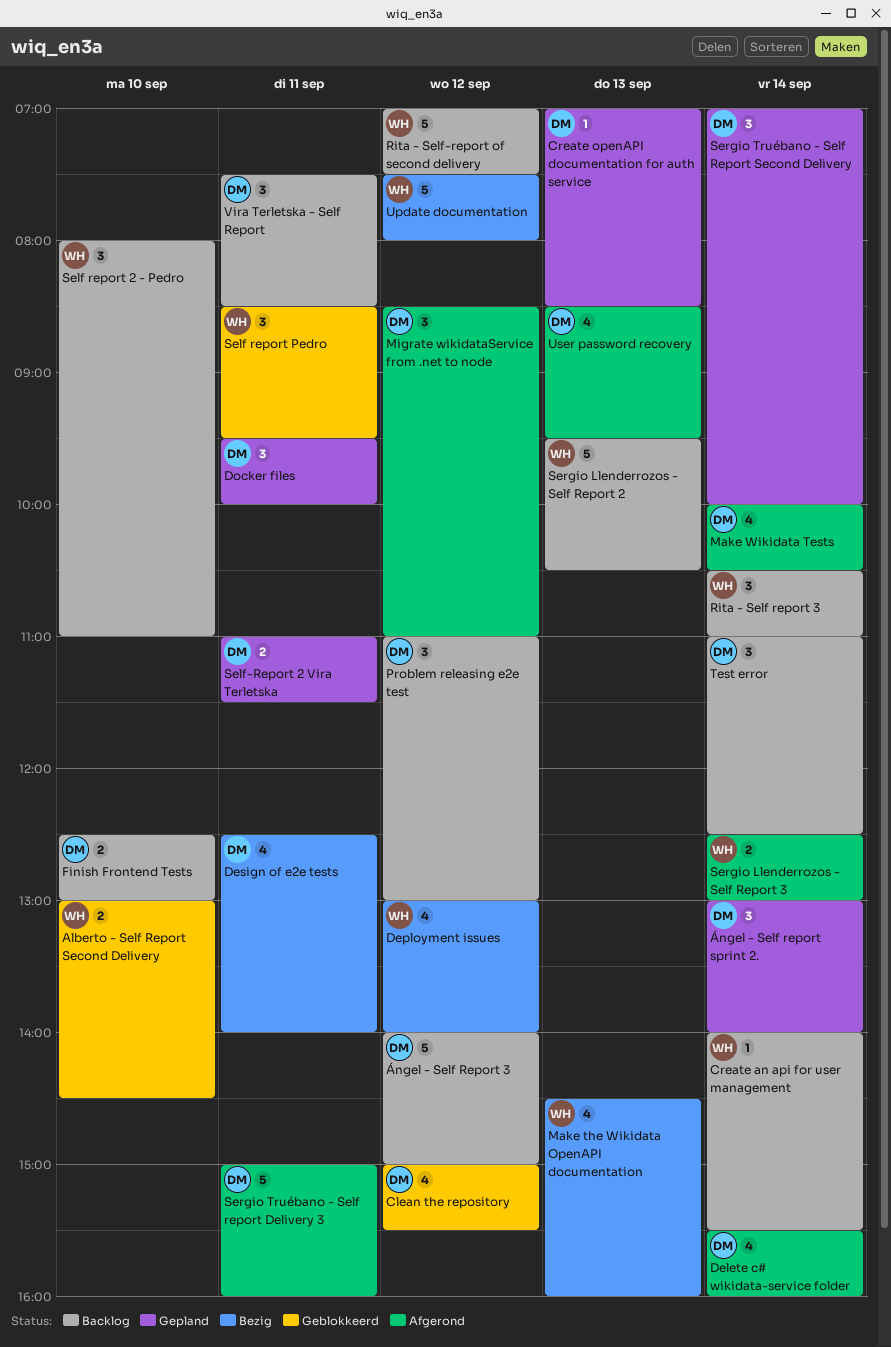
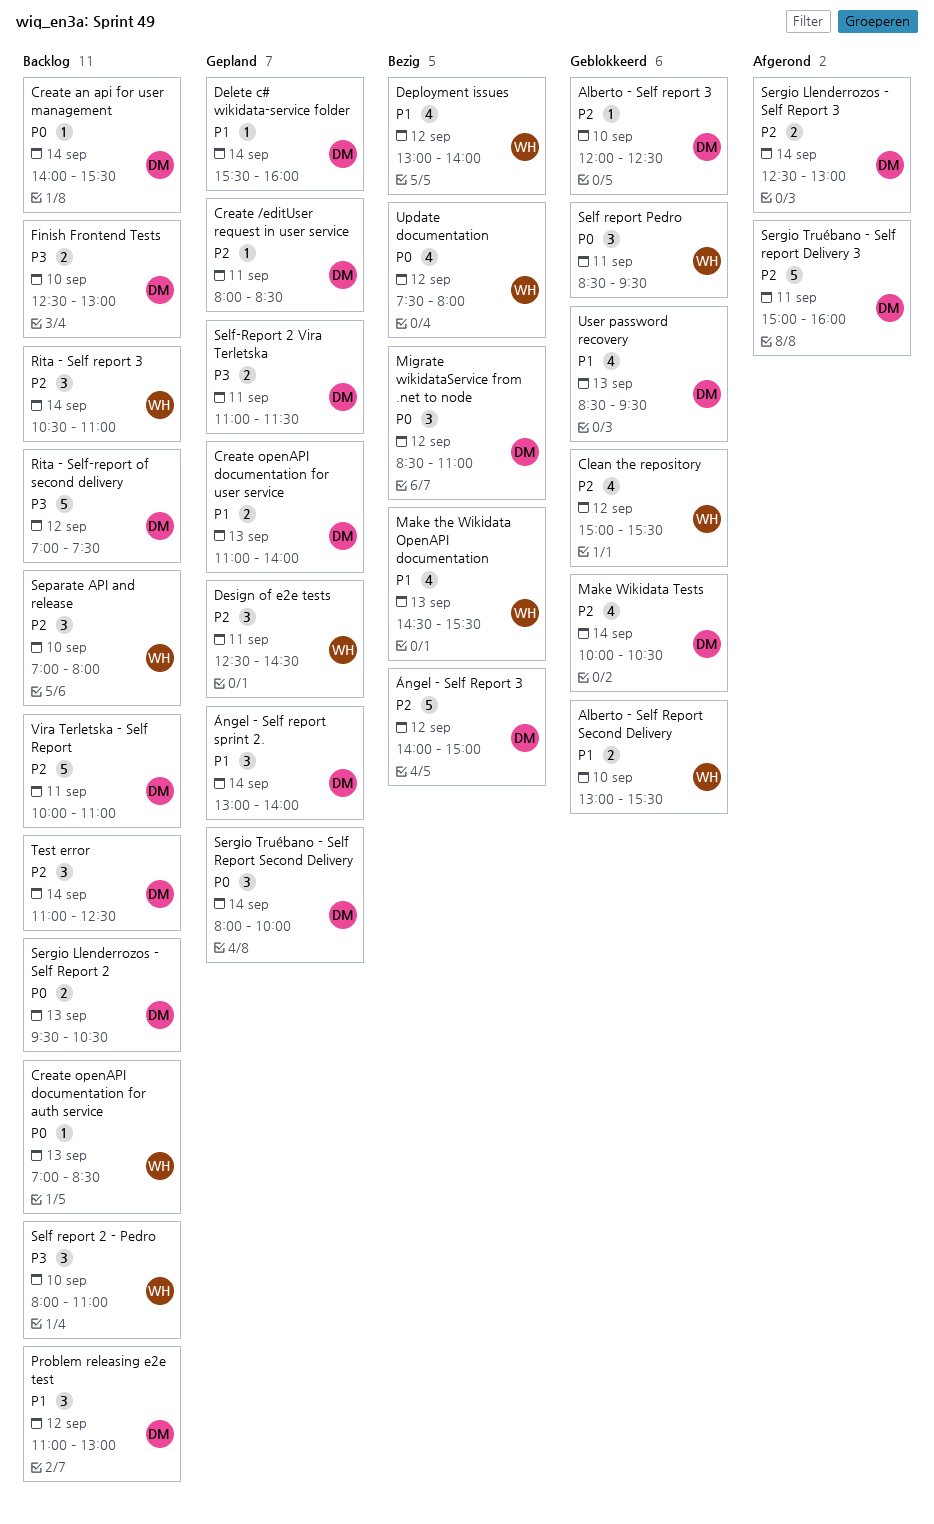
Alberto - Self report 3: none -> present
Alberto - Self Report Second Delivery, ends: 14:30 -> 15:30
Clean the repository, owner: DM -> WH
Create /editUser request in user service: none -> present
Create an api for user management, owner: WH -> DM
Create openAPI documentation for auth service, status: Gepland -> Backlog
Create openAPI documentation for auth service, owner: DM -> WH
Create openAPI documentation for user service: none -> present
Delete c# wikidata-service folder, status: Afgerond -> Gepland
Delete c# wikidata-service folder, estimate: 4 -> 1
Design of e2e tests, status: Bezig -> Gepland
Design of e2e tests, owner: DM -> WH
Design of e2e tests, estimate: 4 -> 3
Design of e2e tests, ends: 14:00 -> 14:30
Docker files: present -> none
Make the Wikidata OpenAPI documentation, ends: 16:00 -> 15:30
Make Wikidata Tests, status: Afgerond -> Geblokkeerd
Migrate wikidataService from .net to node, status: Afgerond -> Bezig
Rita - Self-report of second delivery, owner: WH -> DM
Separate API and release: none -> present
Sergio Llenderrozos - Self Report 2, owner: WH -> DM
Sergio Llenderrozos - Self Report 2, estimate: 5 -> 2
Sergio Llenderrozos - Self Report 3, owner: WH -> DM
Sergio Truébano - Self Report Second Delivery, begins: 07:00 -> 08:00
Update documentation, estimate: 5 -> 4
User password recovery, status: Afgerond -> Geblokkeerd
Vira Terletska - Self Report, estimate: 3 -> 5
Vira Terletska - Self Report, begins: 07:30 -> 10:00
Vira Terletska - Self Report, ends: 08:30 -> 11:00
Ángel - Self Report 3, status: Backlog -> Bezig

